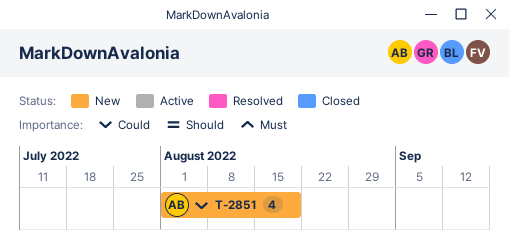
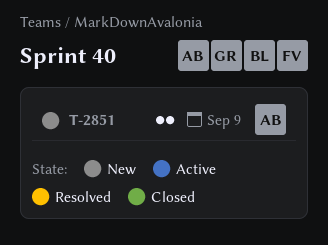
T-2851, estimate: 4 -> 2
T-2851, due: Aug 19 -> Sep 9

